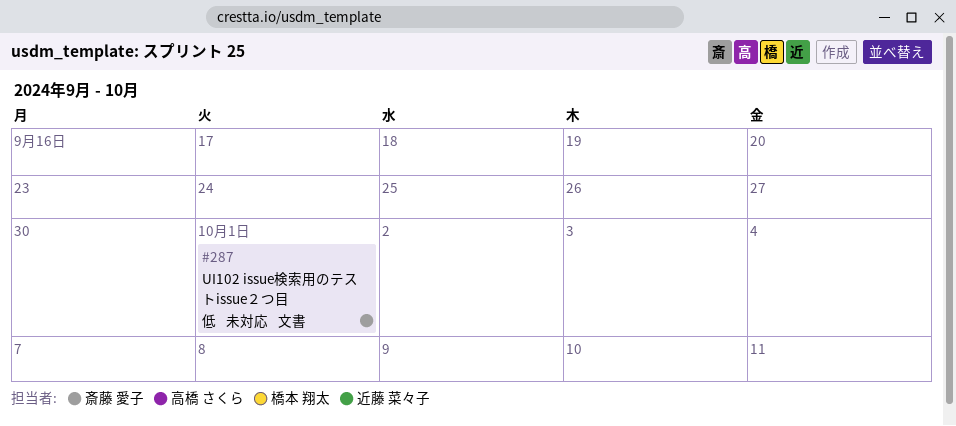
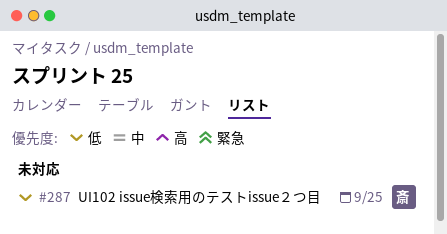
#287, due: Oct 1 -> Sep 25

